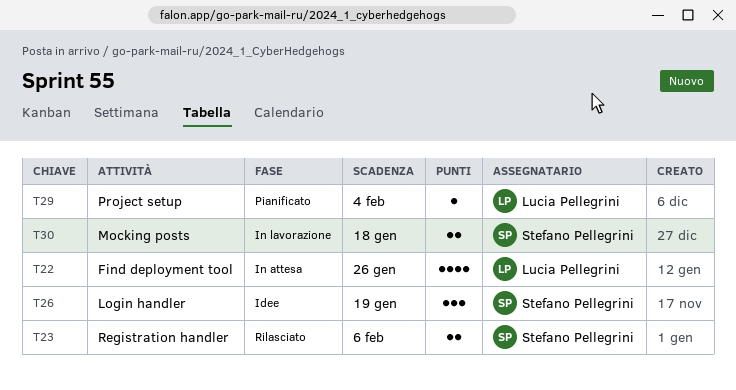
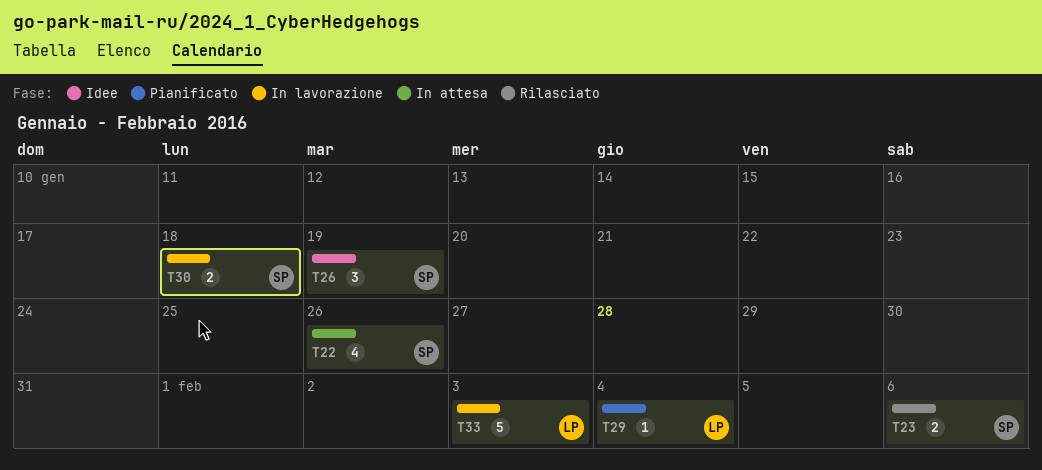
T22, owner: Lucia Pellegrini -> Stefano Pellegrini
T33: none -> present

